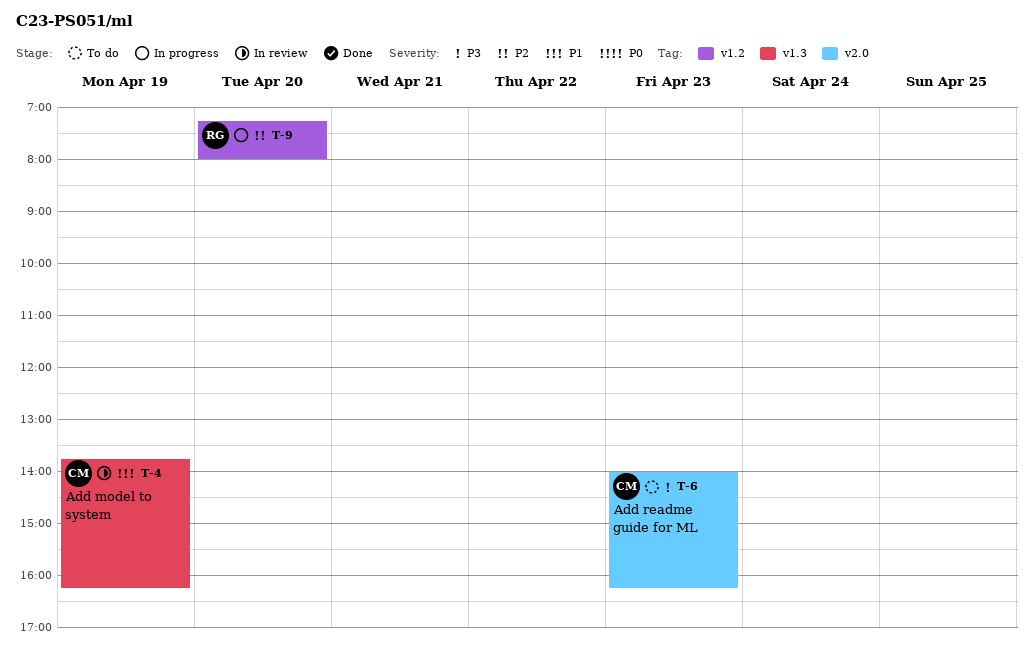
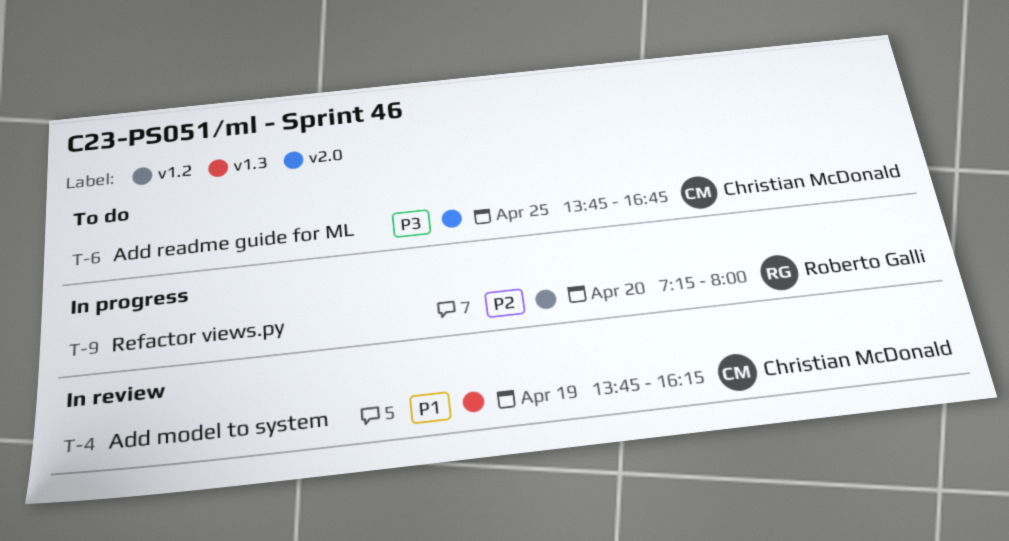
T-6, day: Apr 23 -> Apr 25
T-6, begins: 14:00 -> 13:45
T-6, ends: 16:15 -> 16:45

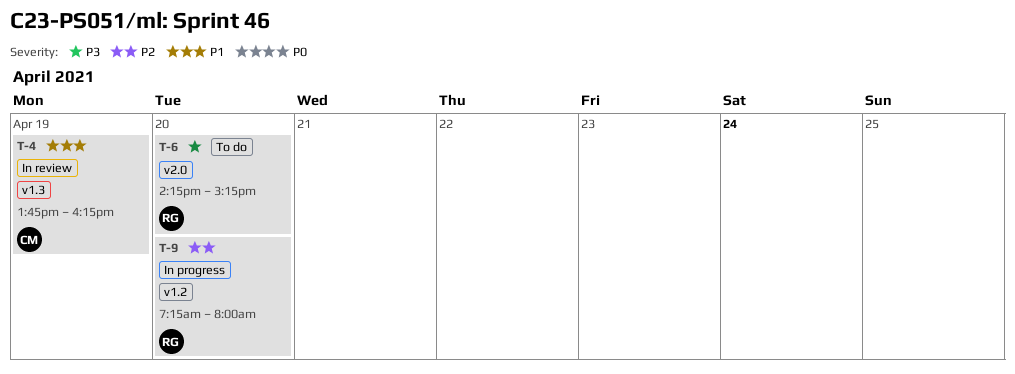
T-6, owner: Christian McDonald -> Roberto Galli
T-6, day: Apr 25 -> Apr 20
T-6, begins: 13:45 -> 14:15
T-6, ends: 16:45 -> 15:15

